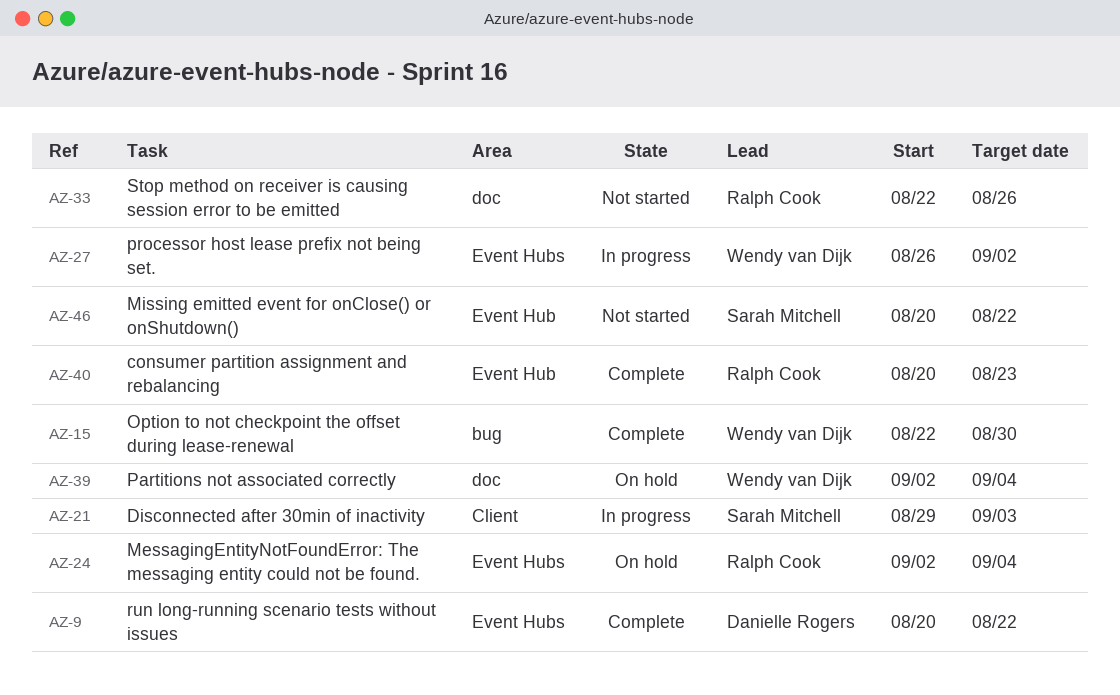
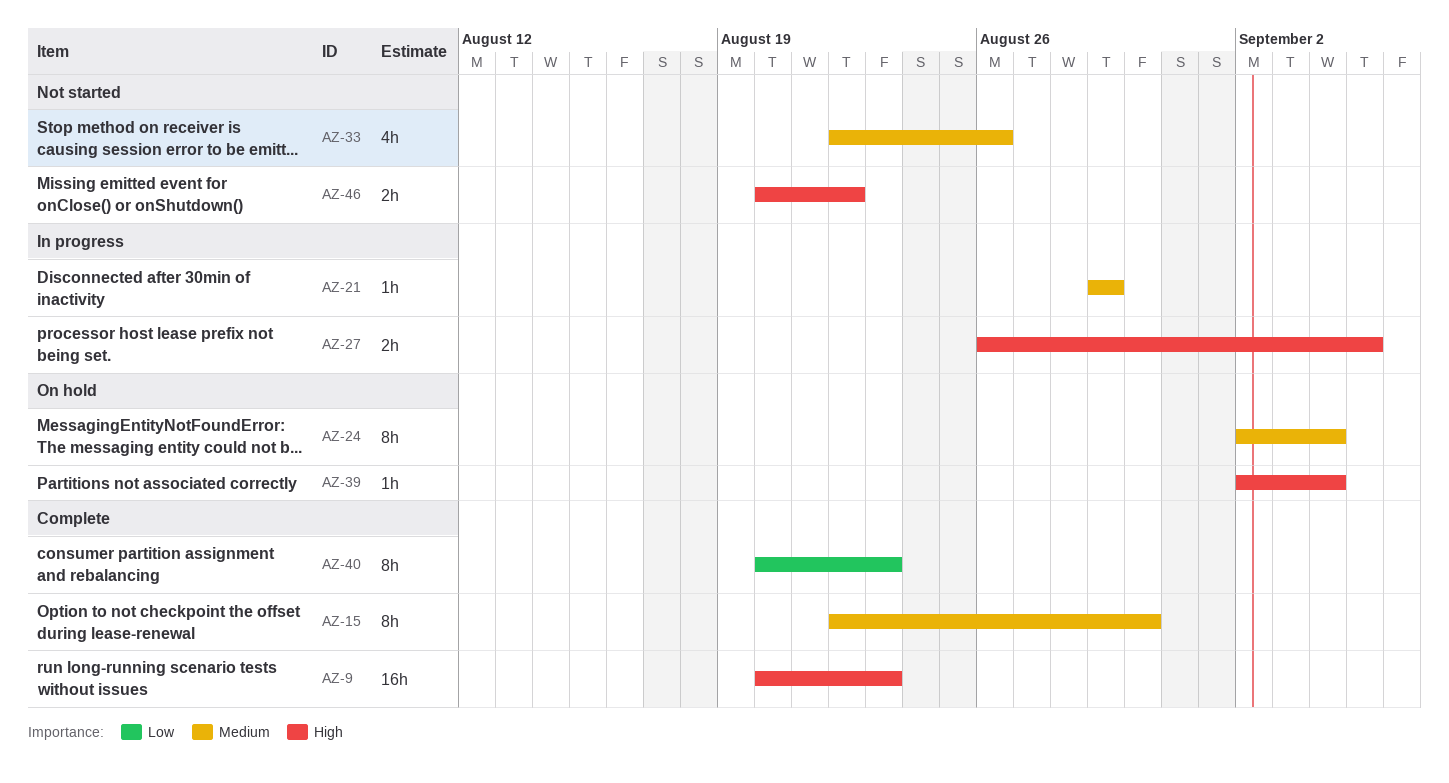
AZ-9, due: Aug 22 -> Aug 23
AZ-21, due: Sep 3 -> Aug 29
AZ-27, due: Sep 2 -> Sep 5

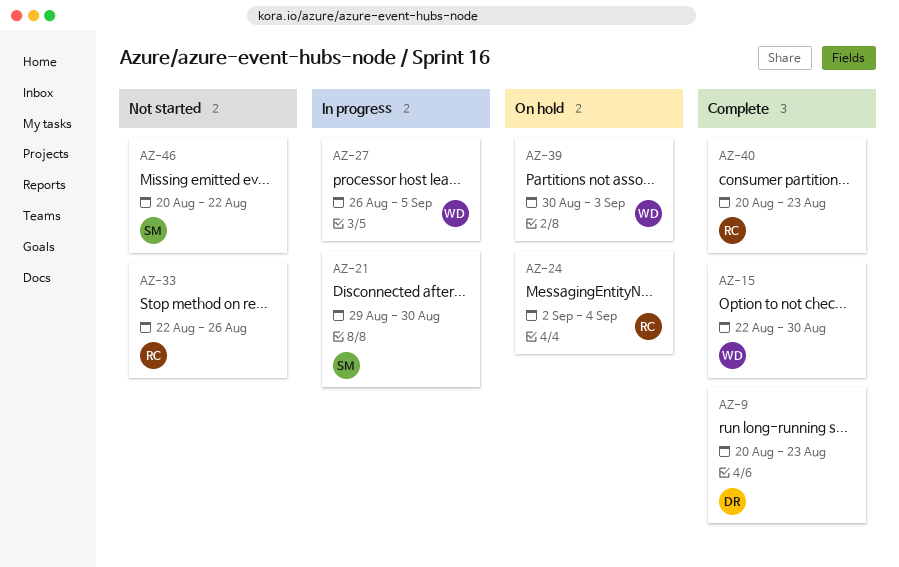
AZ-21, due: Aug 29 -> Aug 30
AZ-39, start: Sep 2 -> Aug 30
AZ-39, due: Sep 4 -> Sep 3

